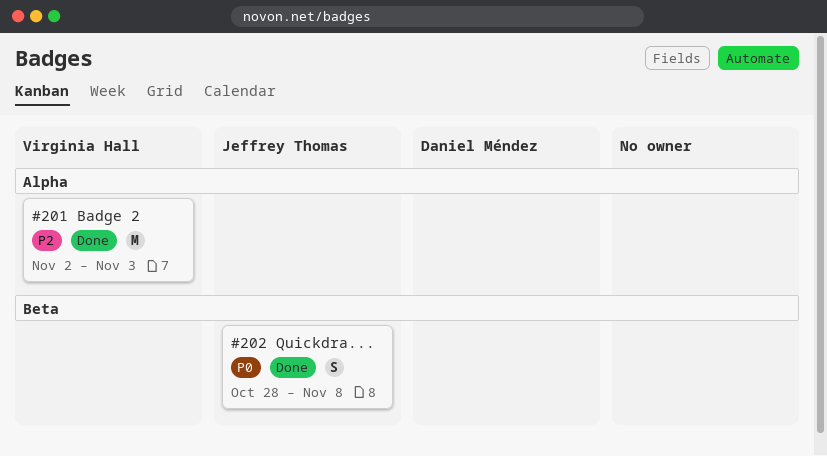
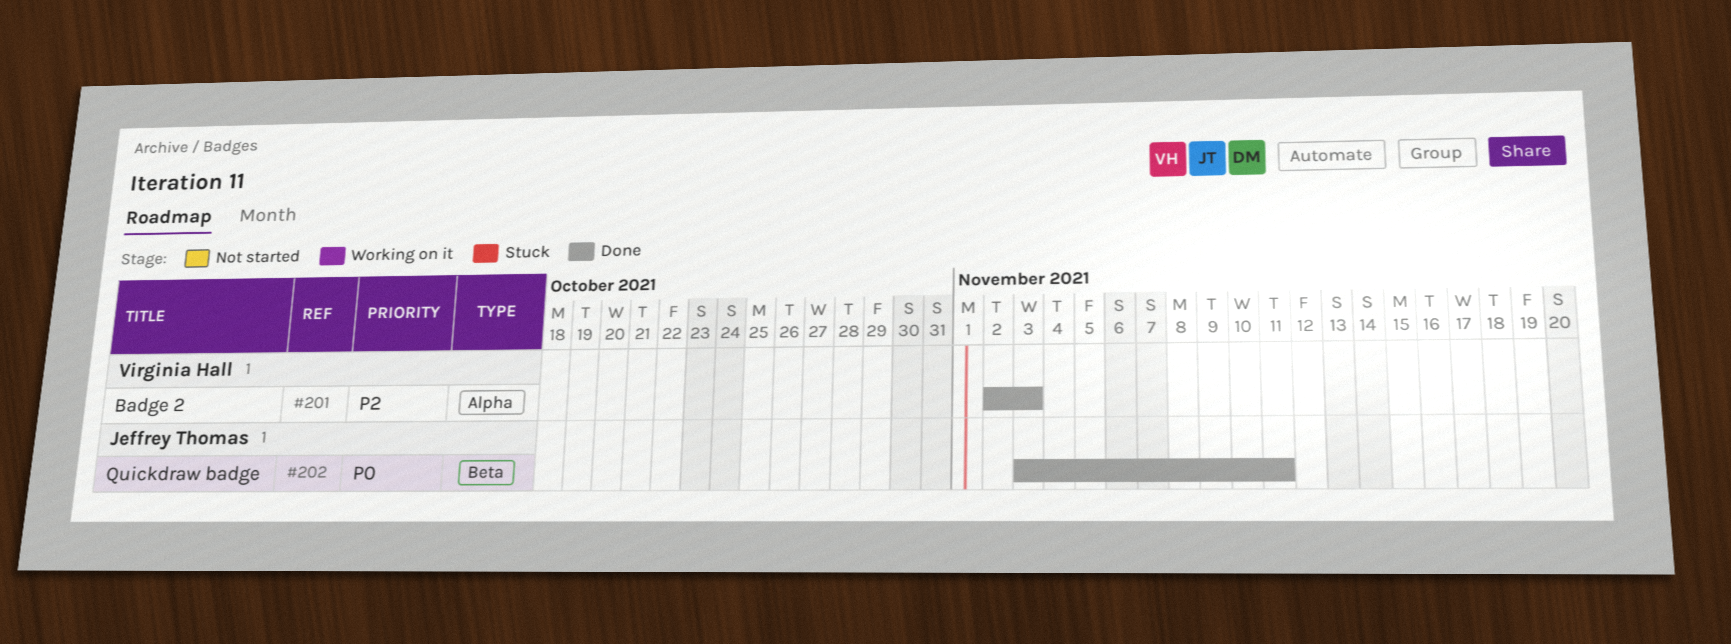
#202, start: Oct 28 -> Nov 3
#202, due: Nov 8 -> Nov 11

